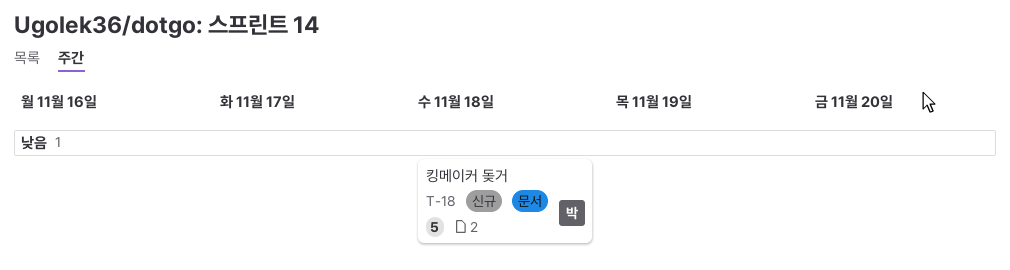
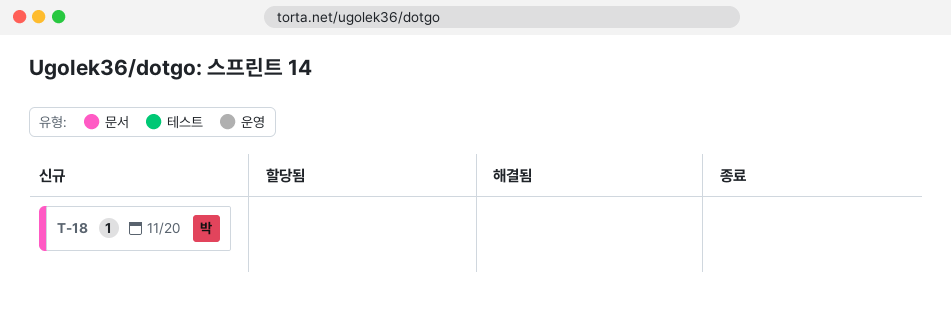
T-18, estimate: 5 -> 1
T-18, due: Nov 18 -> Nov 20

